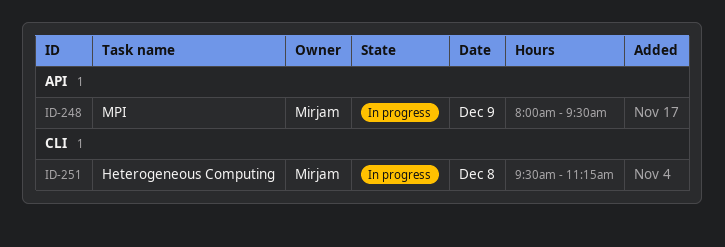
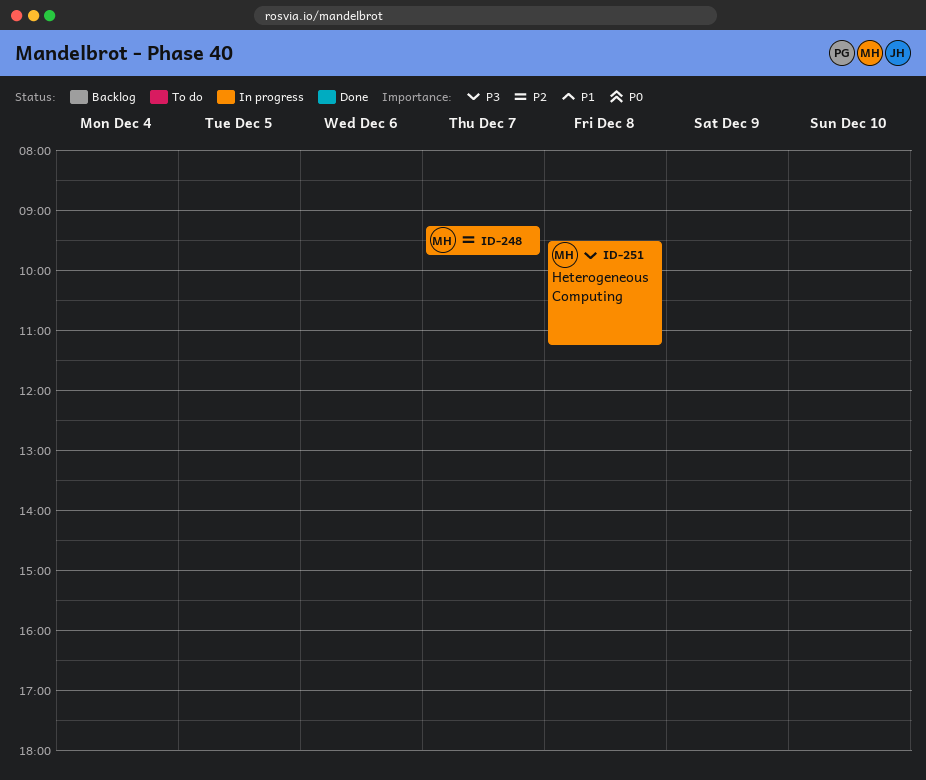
ID-248, day: Dec 9 -> Dec 7
ID-248, begins: 08:00 -> 09:15
ID-248, ends: 09:30 -> 09:45

